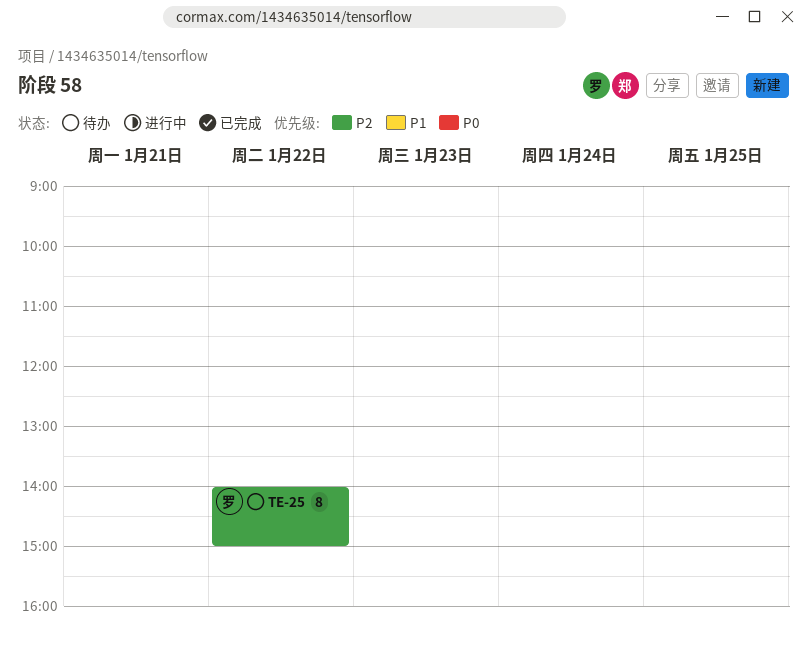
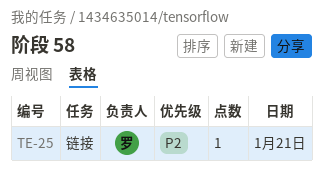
TE-25, estimate: 8 -> 1
TE-25, day: Jan 22 -> Jan 21

